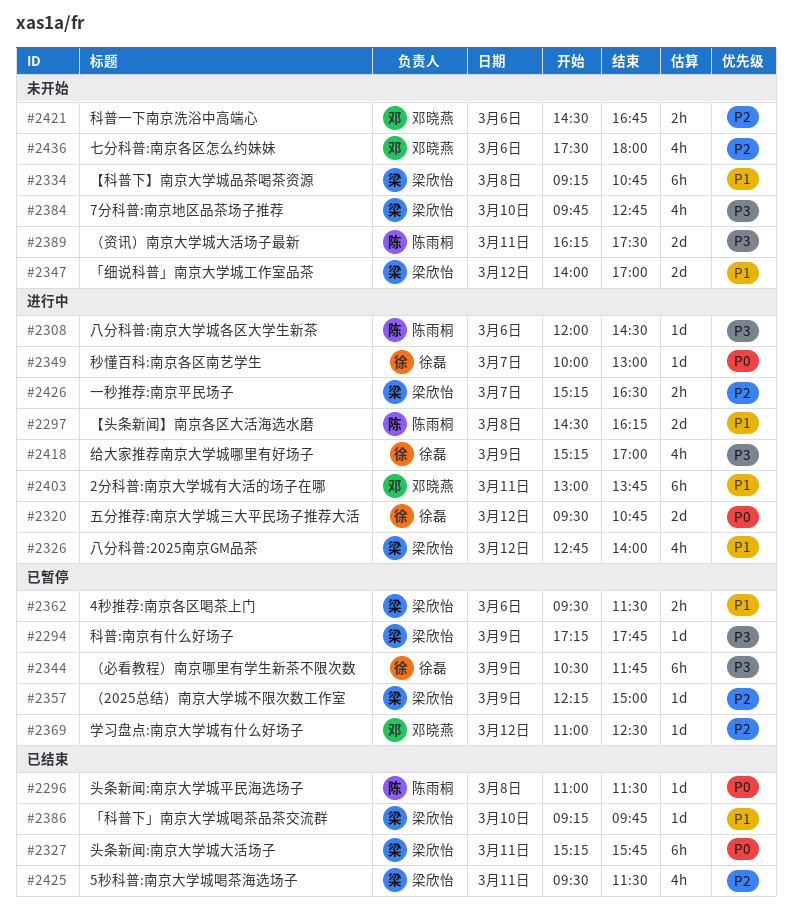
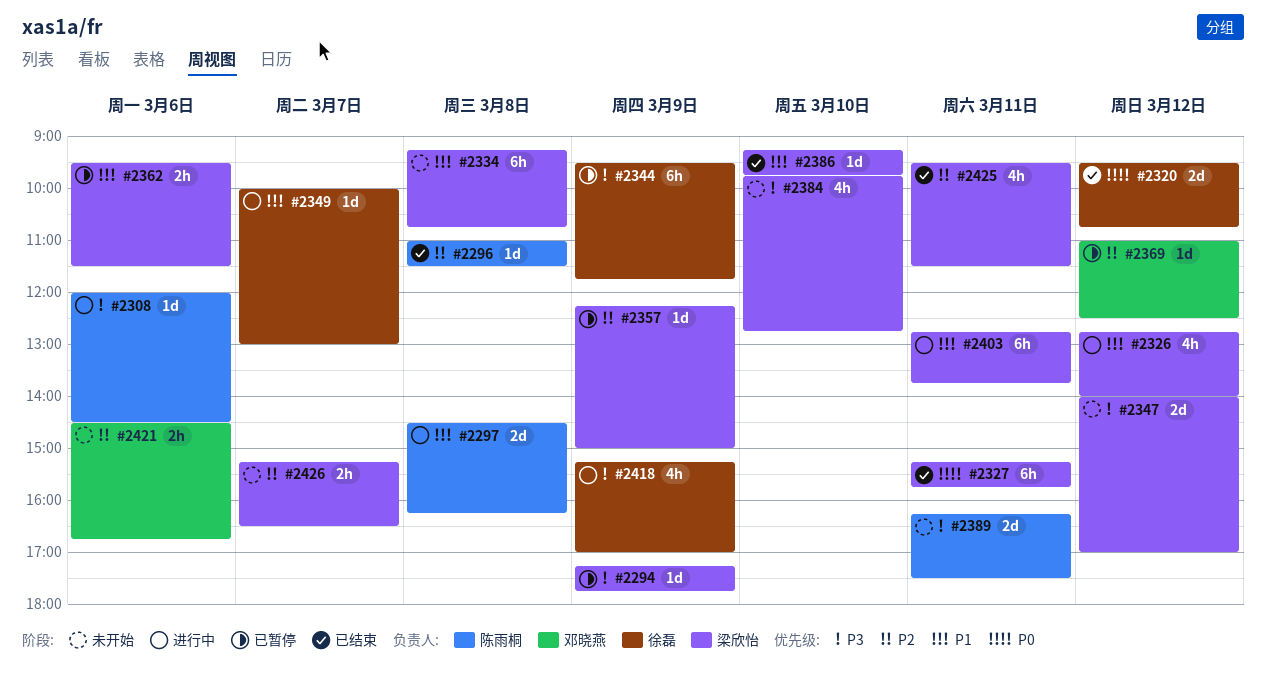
#2296, priority: P0 -> P2
#2320, status: 进行中 -> 已结束
#2344, begins: 10:30 -> 09:30
#2347, priority: P1 -> P3
#2349, priority: P0 -> P1
#2403, owner: 邓晓燕 -> 梁欣怡
#2403, begins: 13:00 -> 12:45
#2426, status: 进行中 -> 未开始
#2436: present -> none

